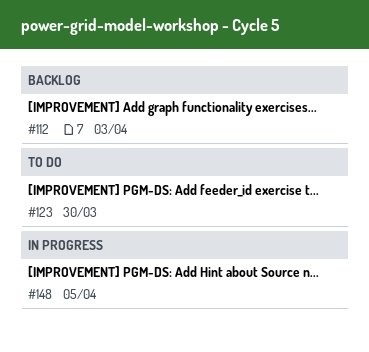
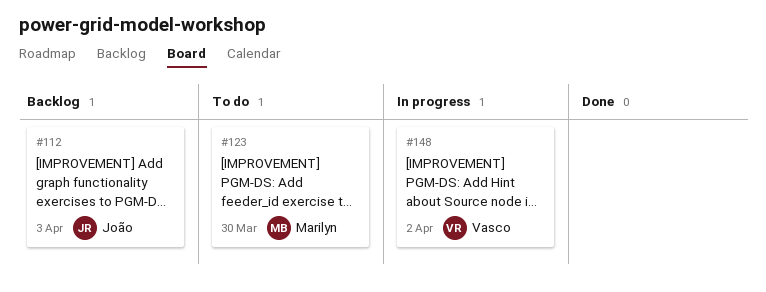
#148, due: Apr 5 -> Apr 2

